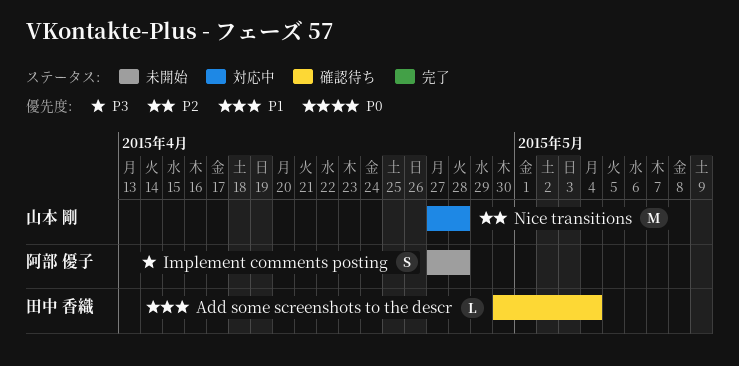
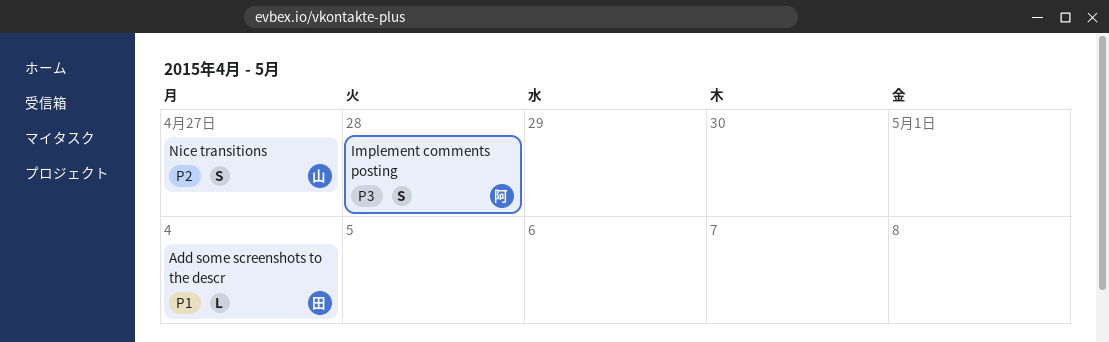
Nice transitions, estimate: M -> S
Nice transitions, due: Apr 28 -> Apr 27

